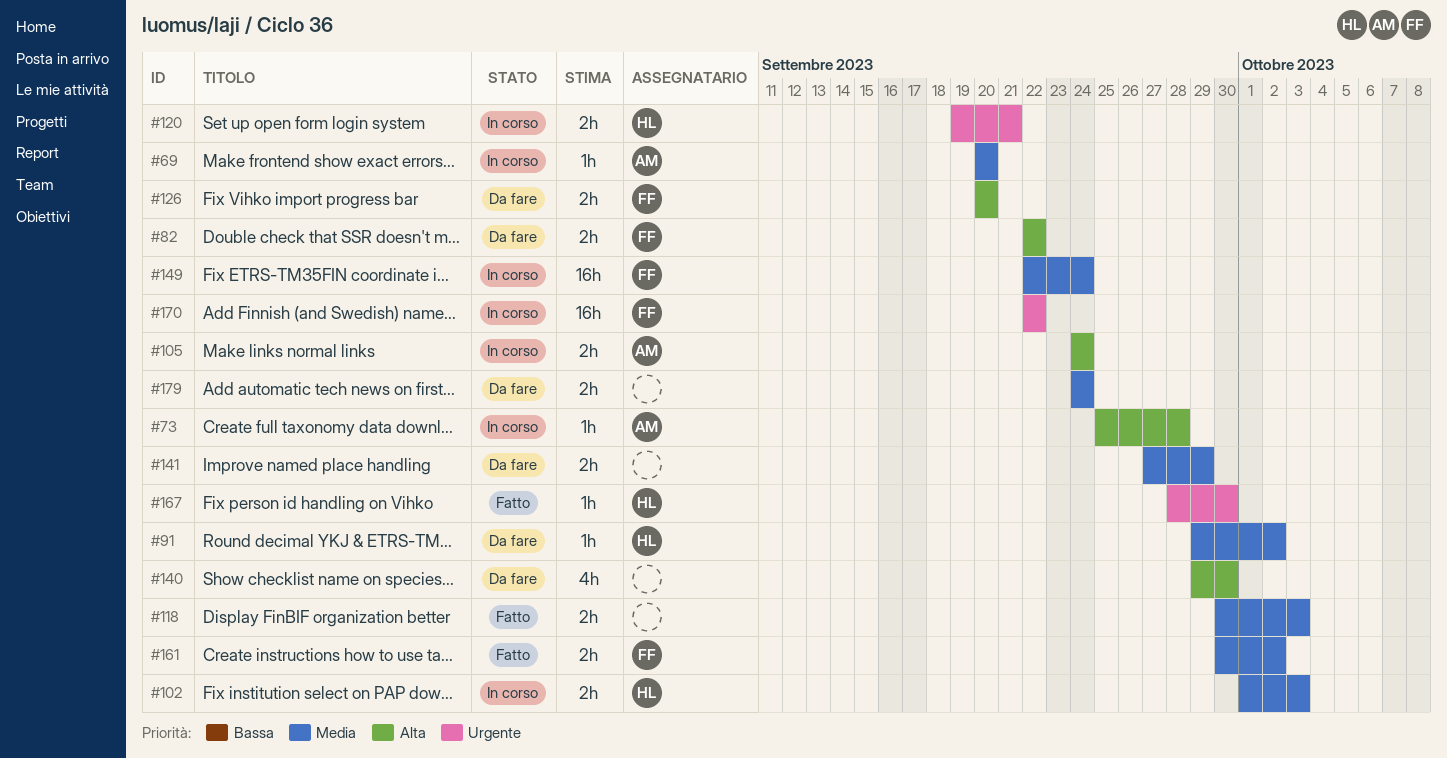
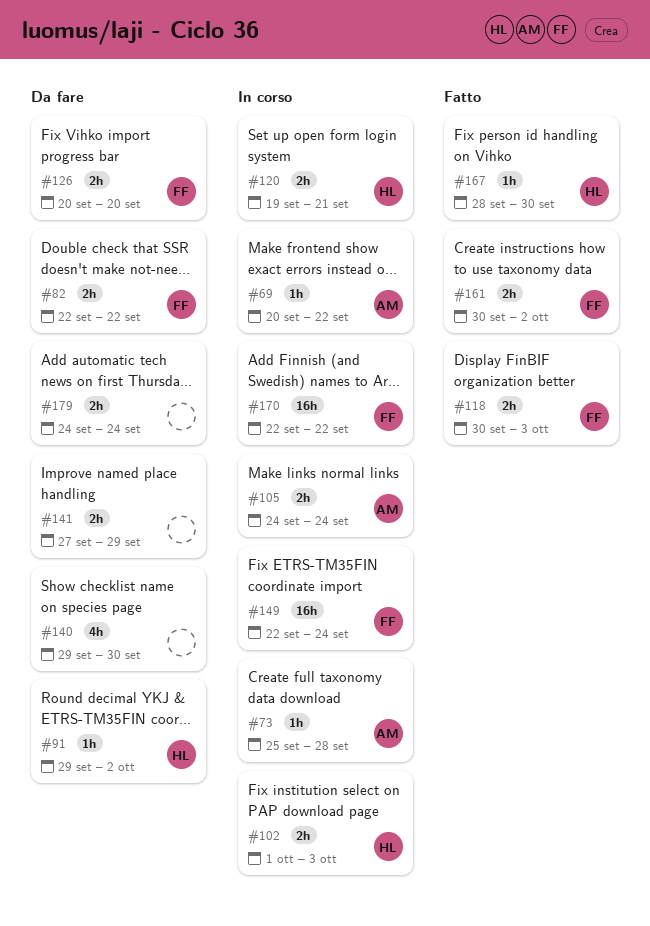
#69, due: Sep 20 -> Sep 22
#118, owner: none -> FF

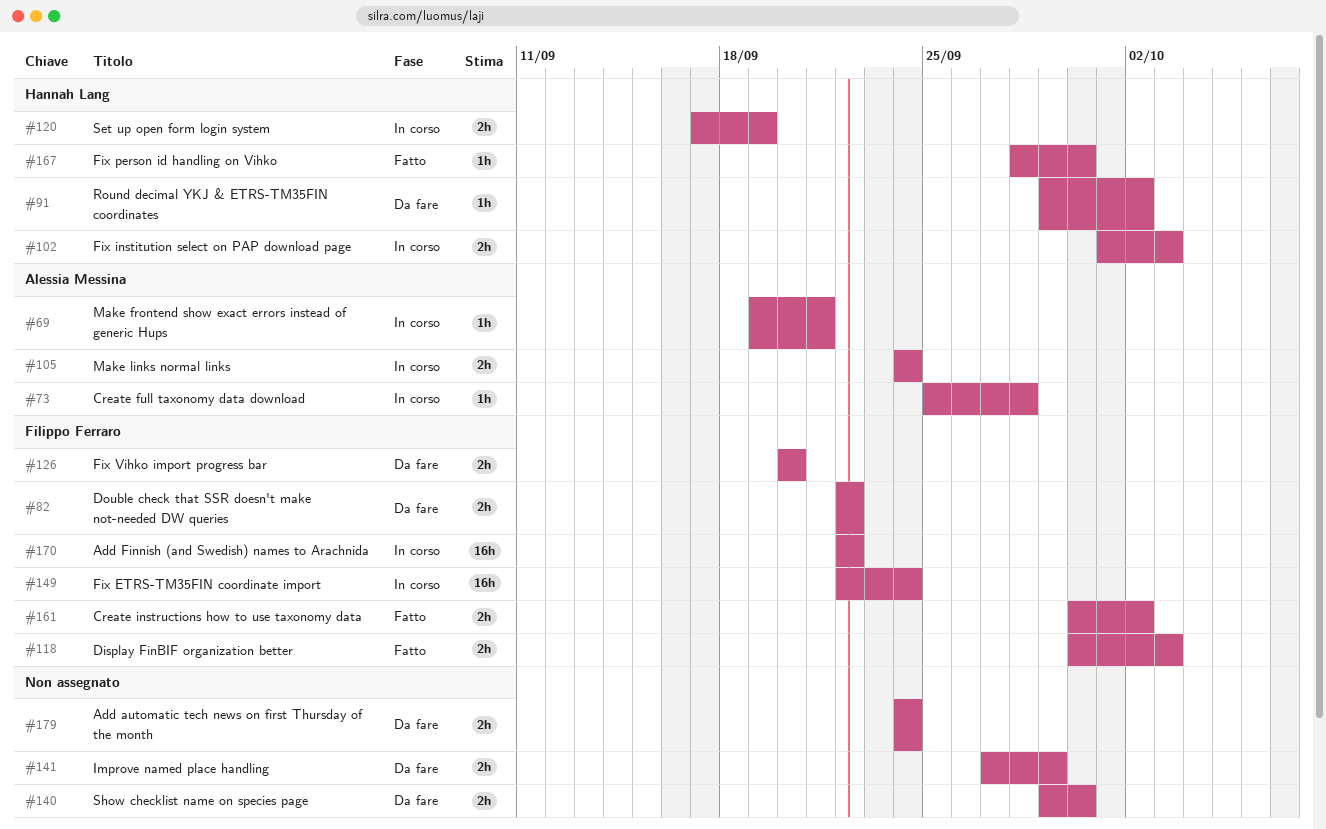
#69, start: Sep 20 -> Sep 19
#69, due: Sep 22 -> Sep 21
#120, start: Sep 19 -> Sep 17
#120, due: Sep 21 -> Sep 19
#140, estimate: 4h -> 2h

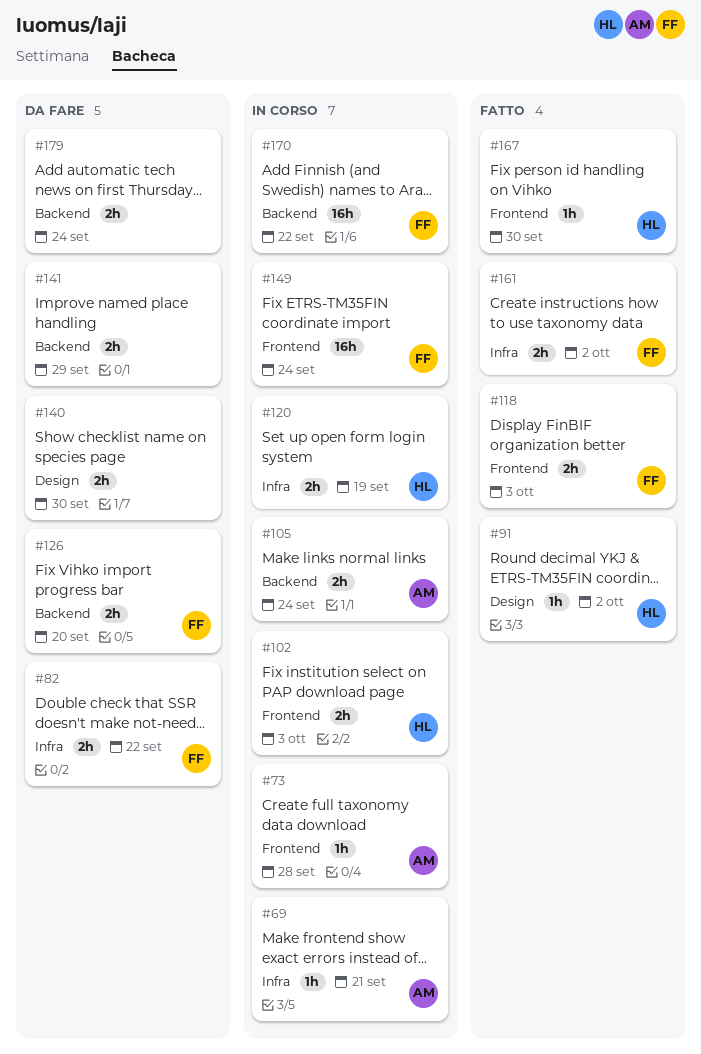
#91, status: Da fare -> Fatto

